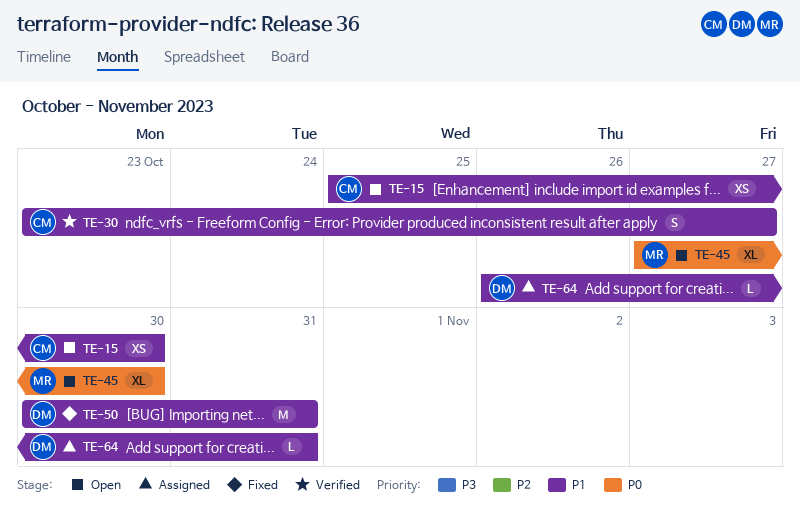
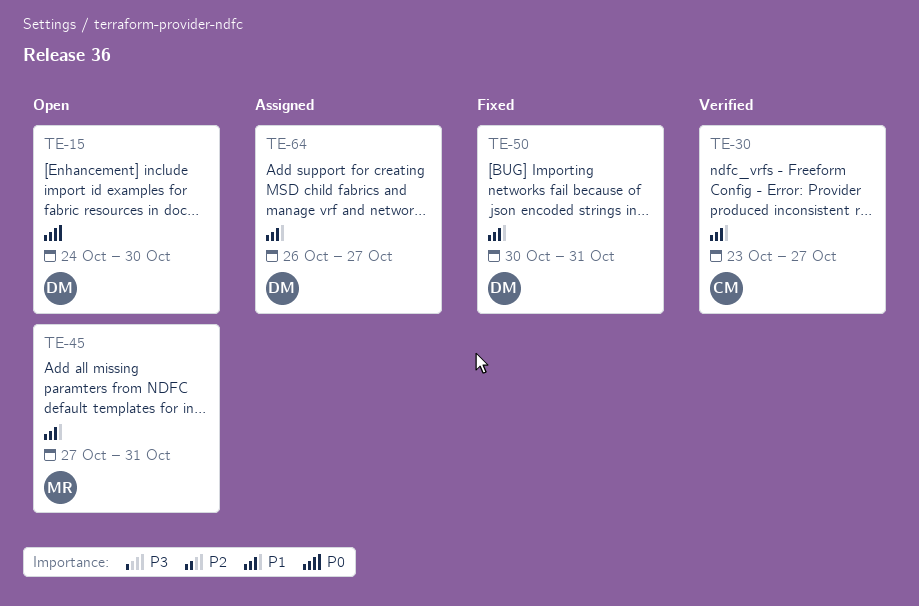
TE-15, owner: CM -> DM
TE-15, priority: P1 -> P0
TE-15, start: Oct 25 -> Oct 24
TE-45, priority: P0 -> P1
TE-45, due: Oct 30 -> Oct 31
TE-64, due: Oct 31 -> Oct 27

